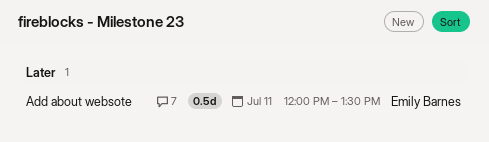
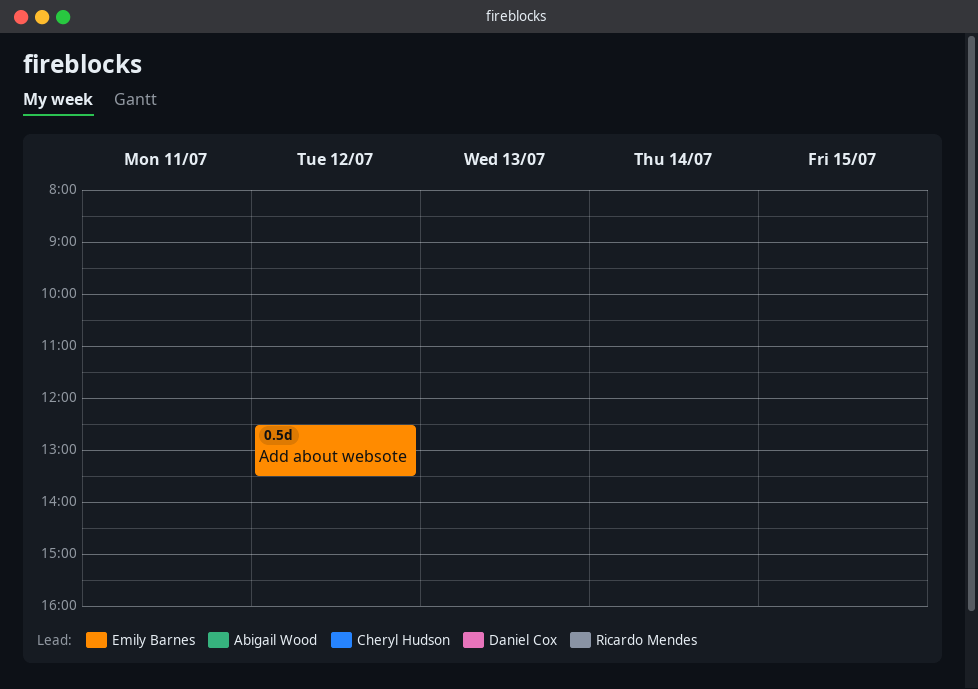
Add about websote, day: Jul 11 -> Jul 12
Add about websote, begins: 12:00 -> 12:30

